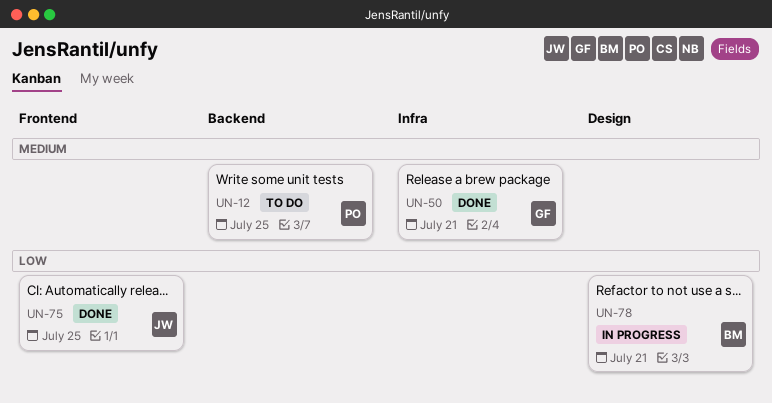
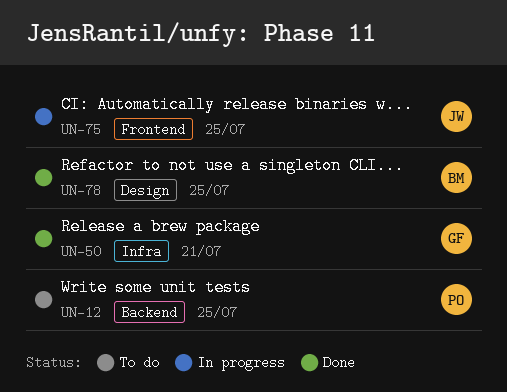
UN-75, status: Done -> In progress
UN-78, status: In progress -> Done
UN-78, due: Jul 21 -> Jul 25

